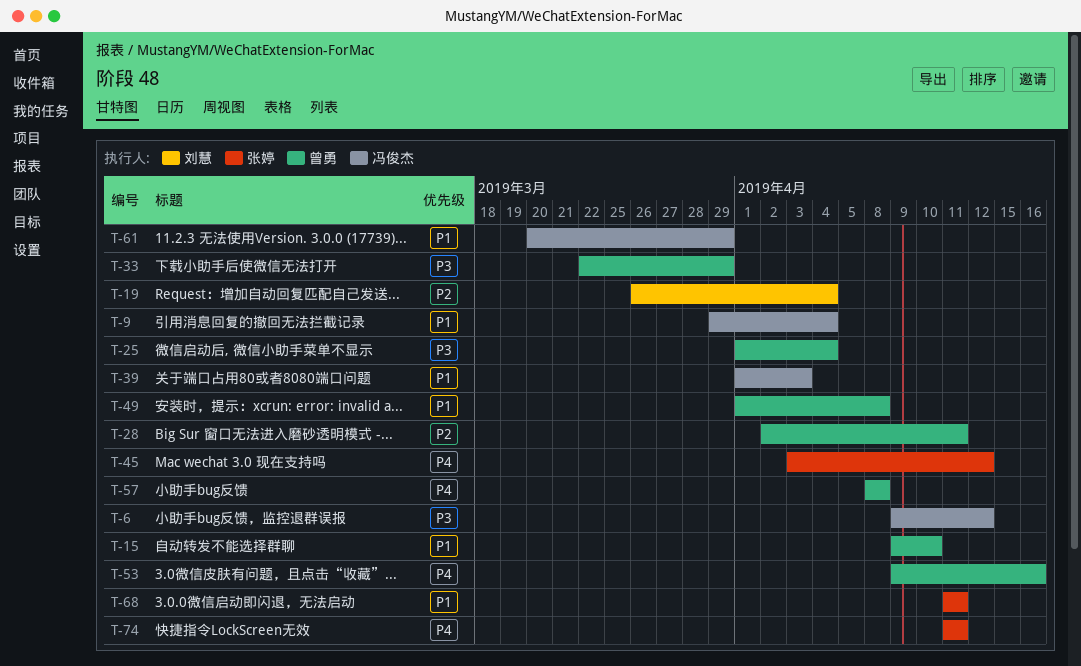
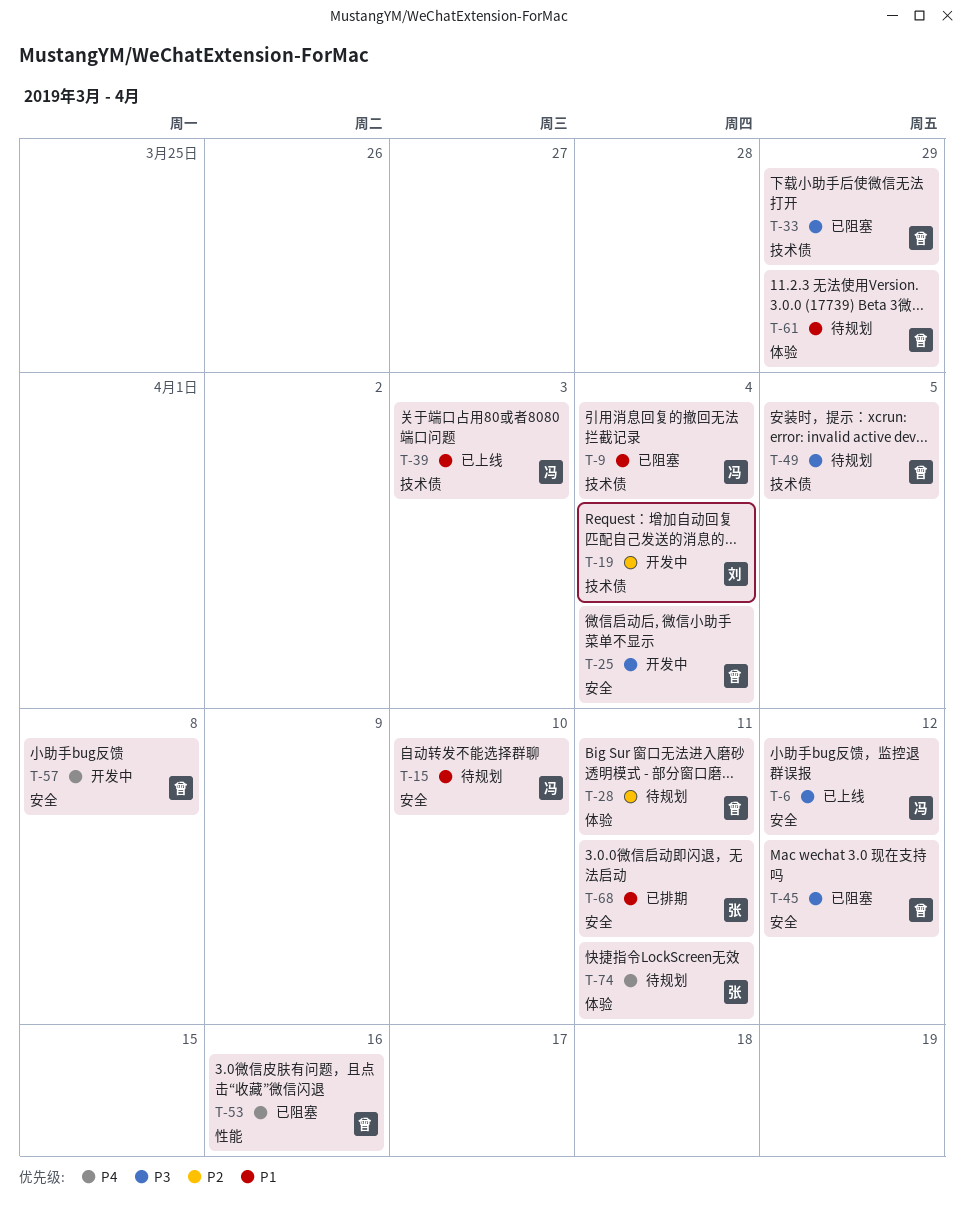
T-15, owner: 曾勇 -> 冯俊杰
T-45, owner: 张婷 -> 曾勇
T-45, priority: P4 -> P3
T-49, priority: P1 -> P3
T-49, due: Apr 8 -> Apr 5
T-61, owner: 冯俊杰 -> 曾勇

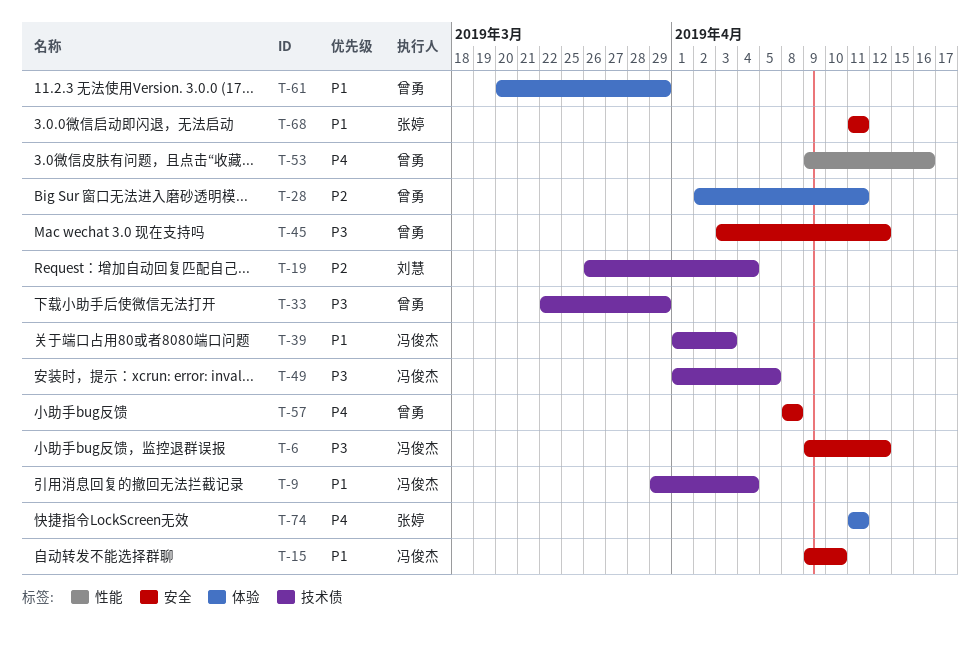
T-25: present -> none
T-49, owner: 曾勇 -> 冯俊杰

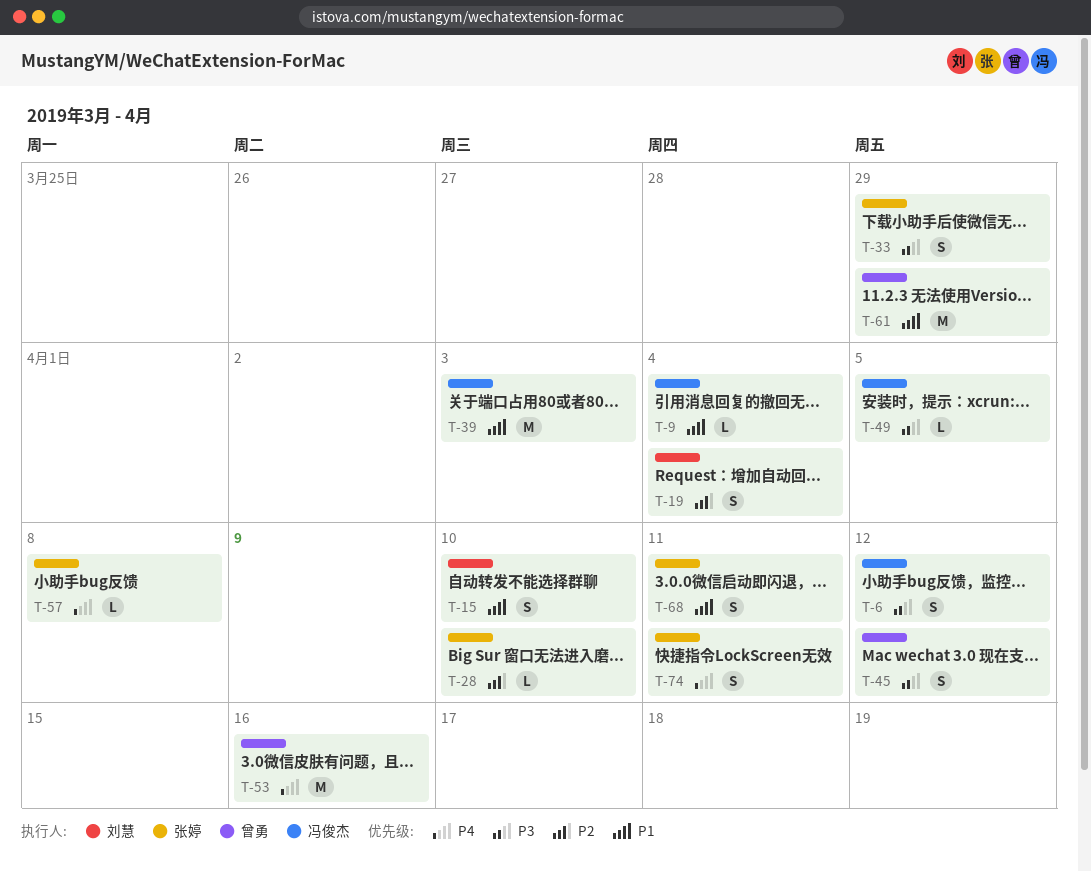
T-15, owner: 冯俊杰 -> 刘慧
T-28, owner: 曾勇 -> 张婷
T-28, due: Apr 11 -> Apr 10
T-33, owner: 曾勇 -> 张婷
T-57, owner: 曾勇 -> 张婷

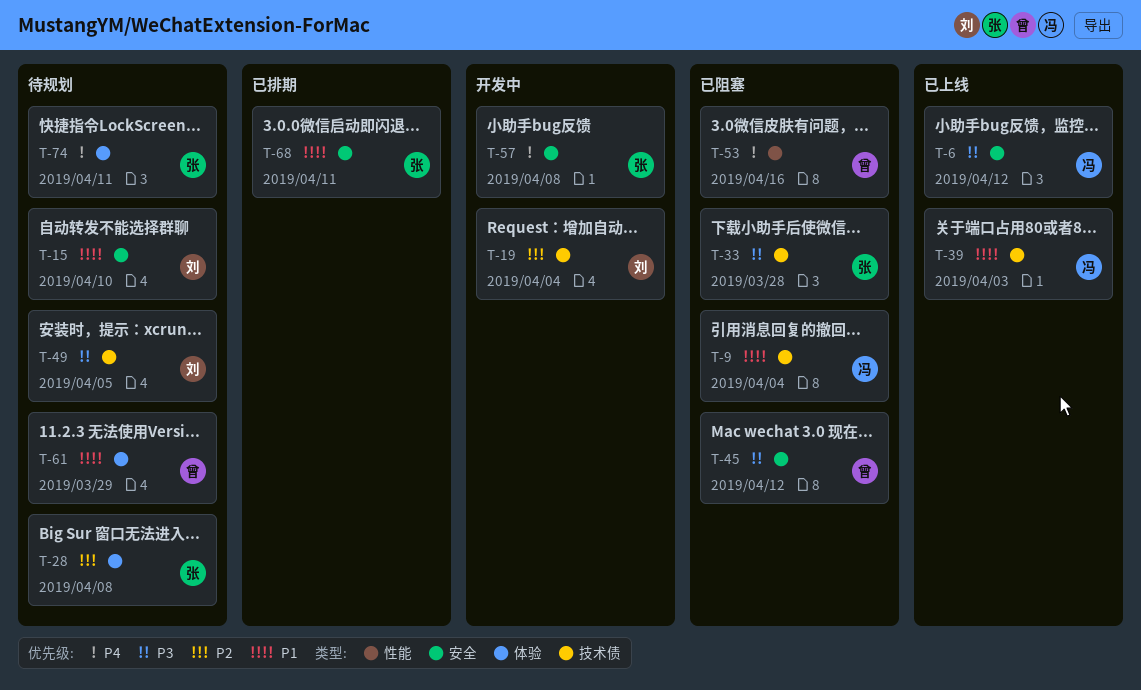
T-28, due: Apr 10 -> Apr 8
T-33, due: Mar 29 -> Mar 28
T-49, owner: 冯俊杰 -> 刘慧

